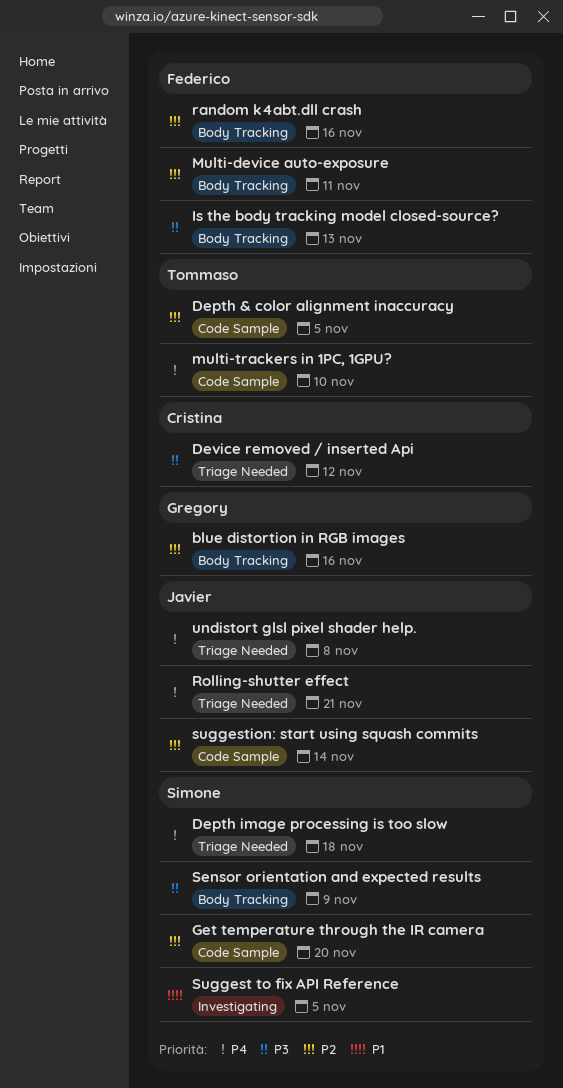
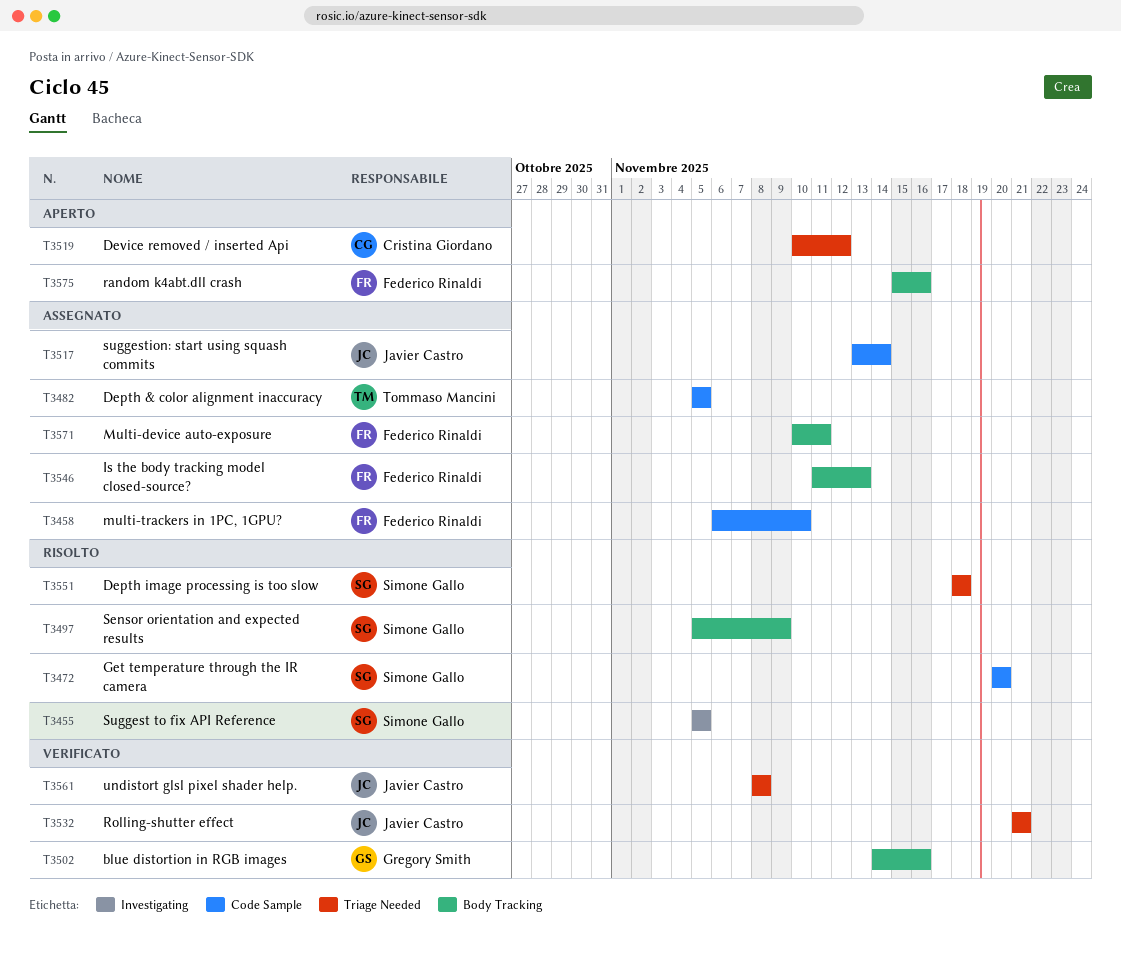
multi-trackers in 1PC, 1GPU?, owner: Tommaso Mancini -> Federico Rinaldi

